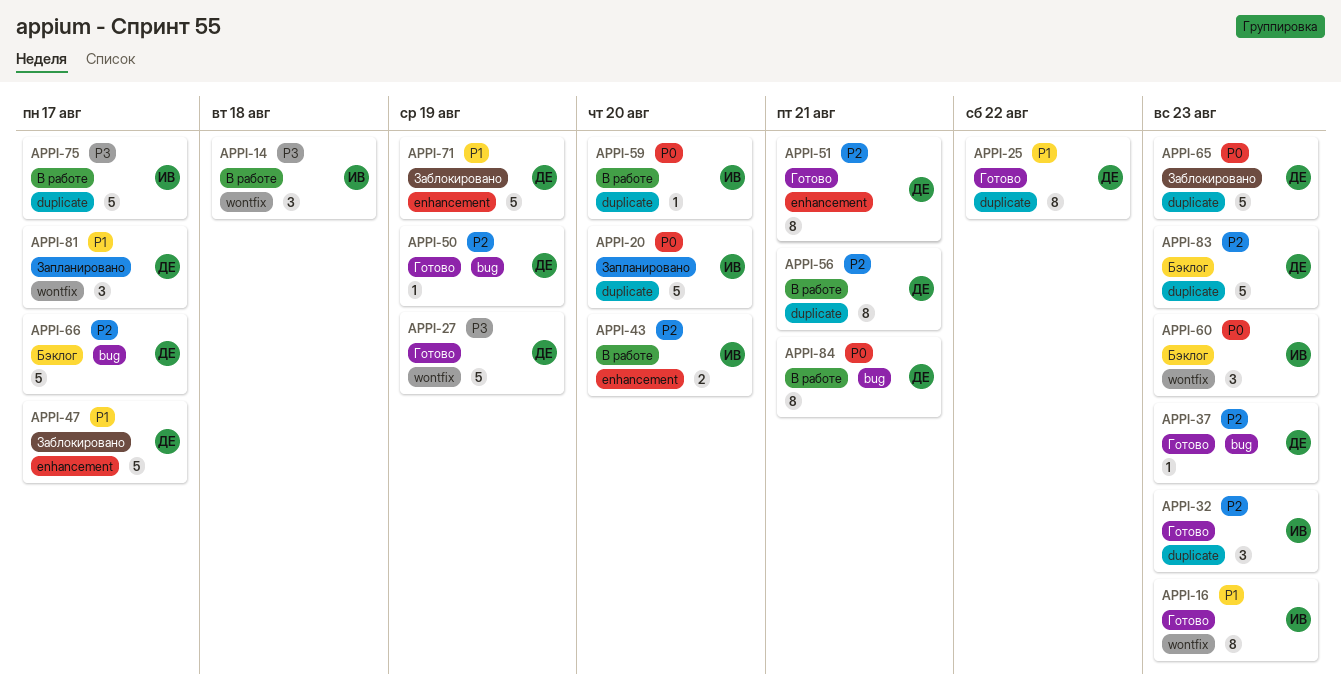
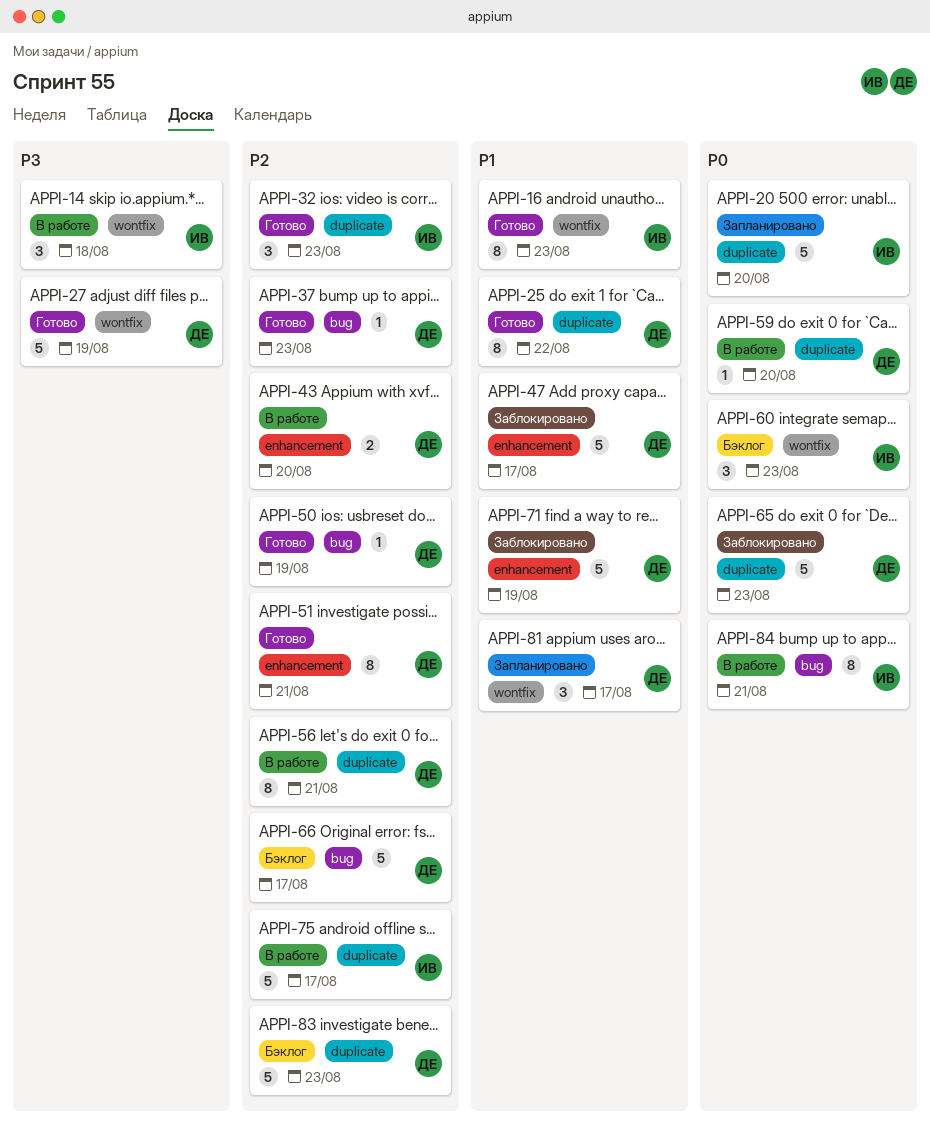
APPI-43, owner: ИВ -> ДЕ
APPI-59, owner: ИВ -> ДЕ
APPI-75, priority: P3 -> P2
APPI-84, owner: ДЕ -> ИВ

